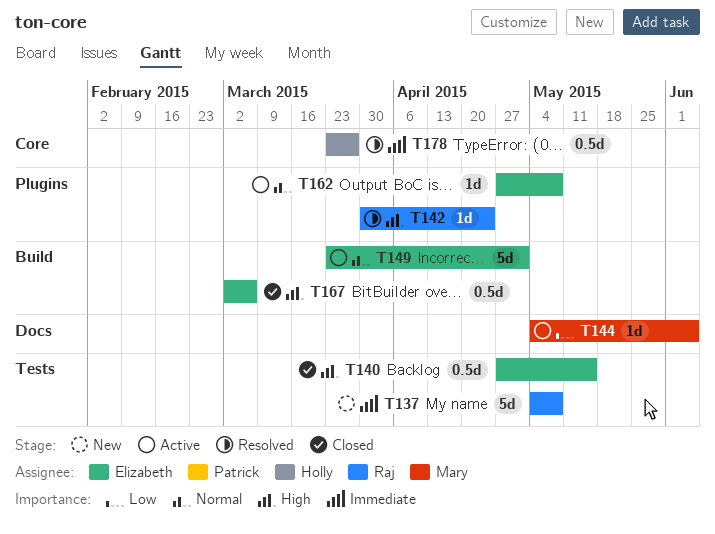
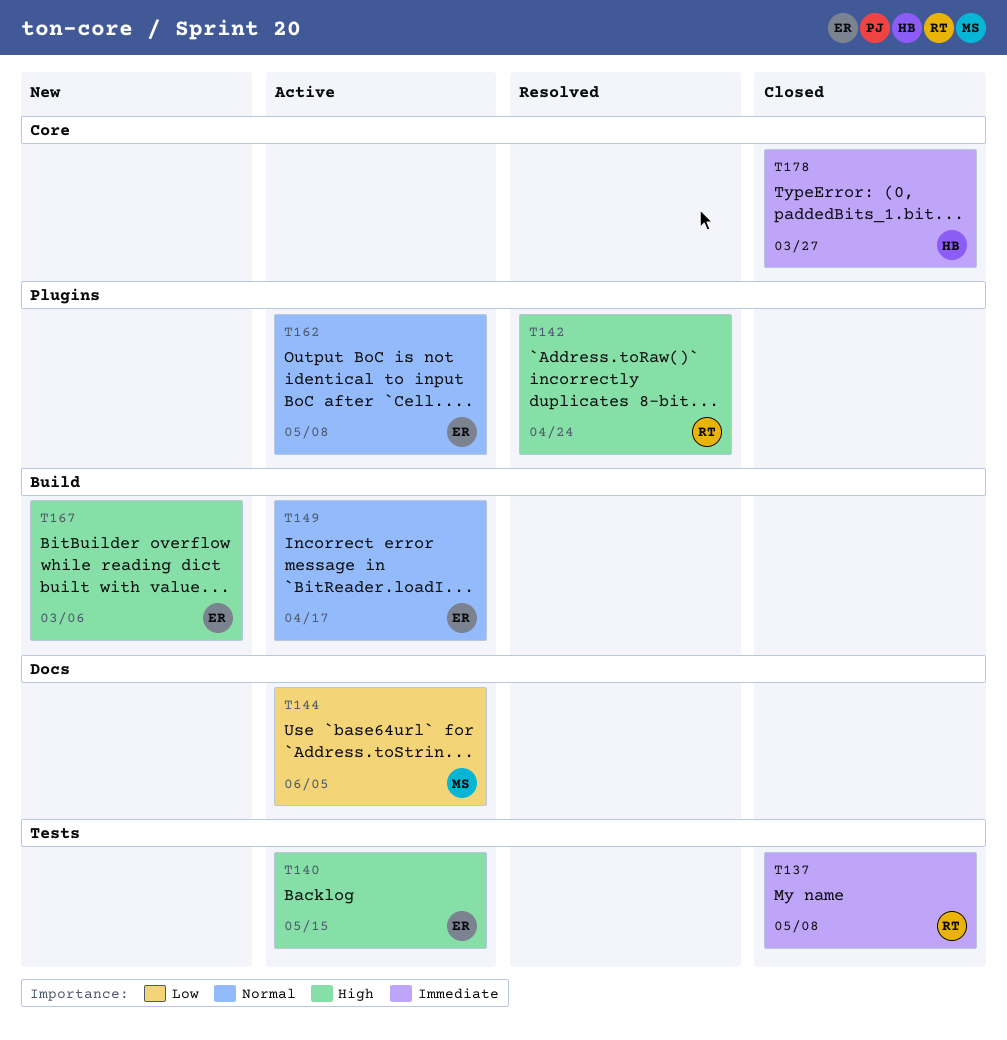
T137, status: New -> Closed
T140, status: Closed -> Active
T149, due: May 1 -> Apr 17
T167, status: Closed -> New
T178, status: Resolved -> Closed

